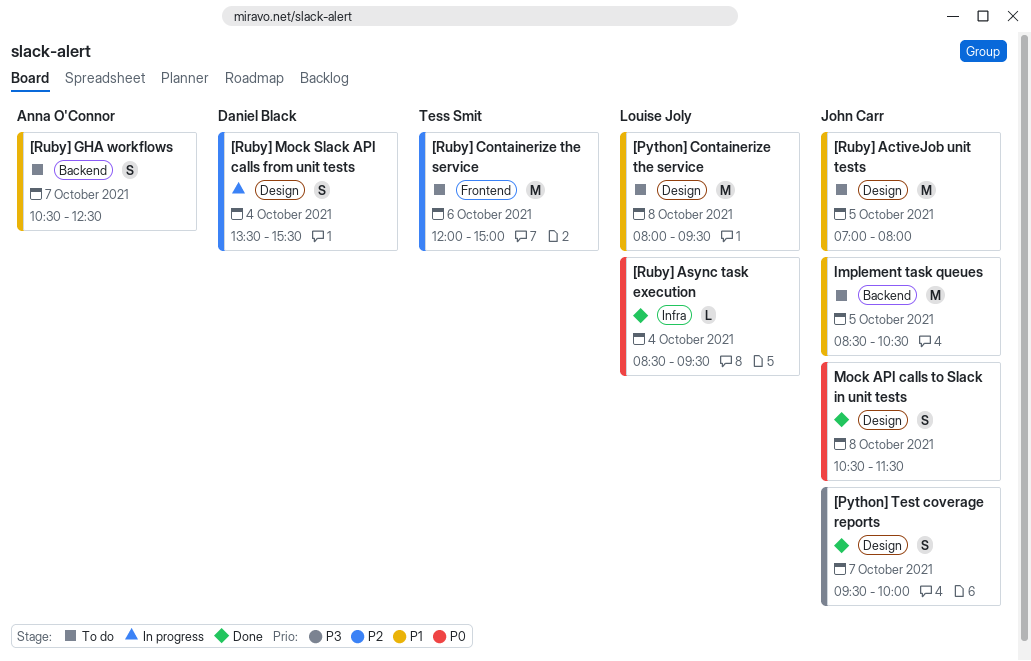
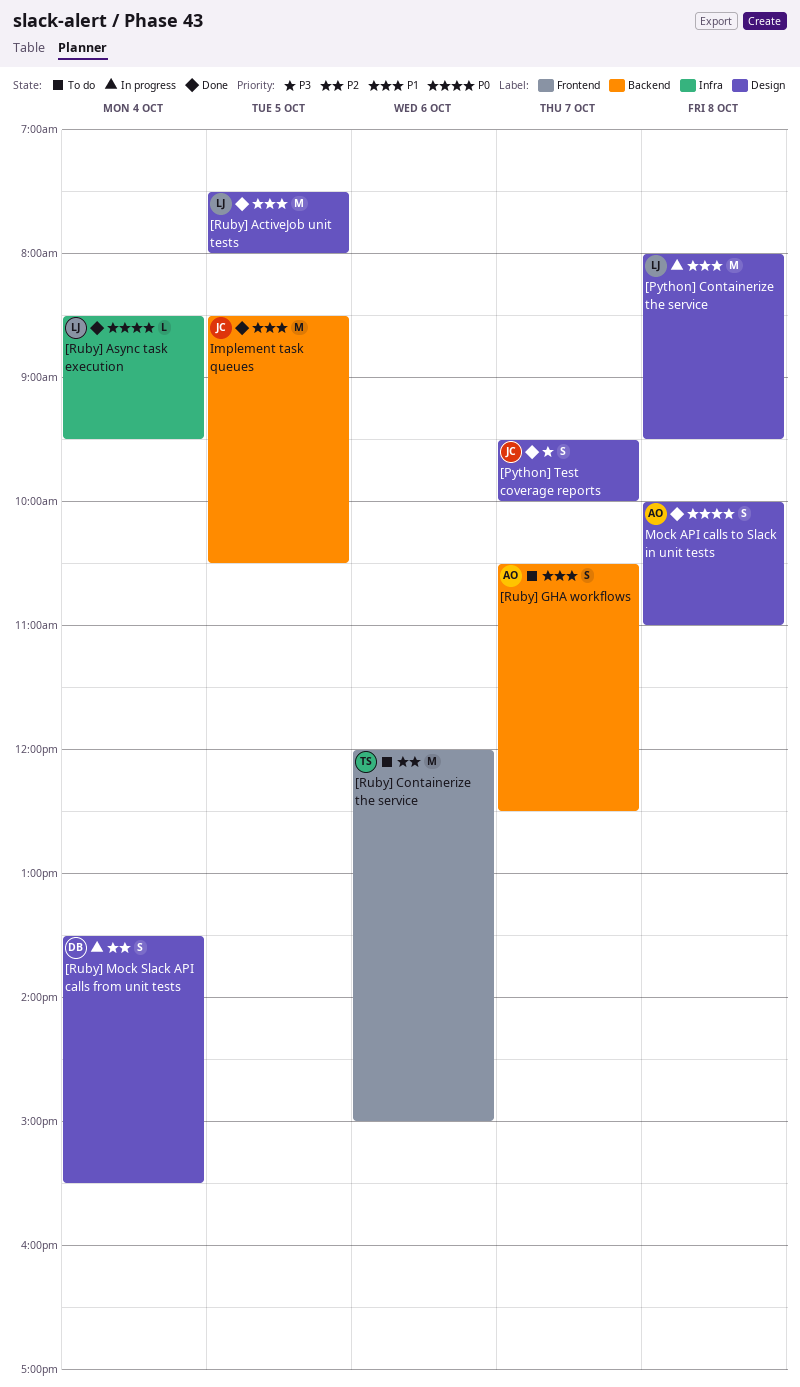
[Python] Containerize the service, status: To do -> In progress
[Ruby] ActiveJob unit tests, status: To do -> Done
[Ruby] ActiveJob unit tests, owner: John Carr -> Louise Joly
[Ruby] ActiveJob unit tests, begins: 07:00 -> 07:30
Implement task queues, status: To do -> Done
Mock API calls to Slack in unit tests, owner: John Carr -> Anna O'Connor
Mock API calls to Slack in unit tests, begins: 10:30 -> 10:00
Mock API calls to Slack in unit tests, ends: 11:30 -> 11:00

